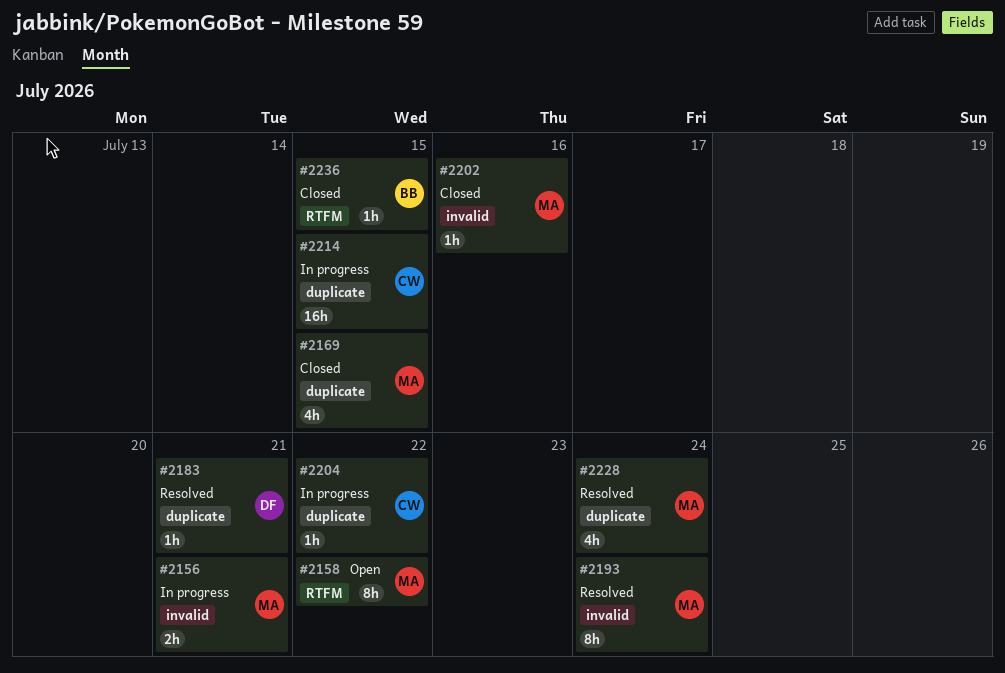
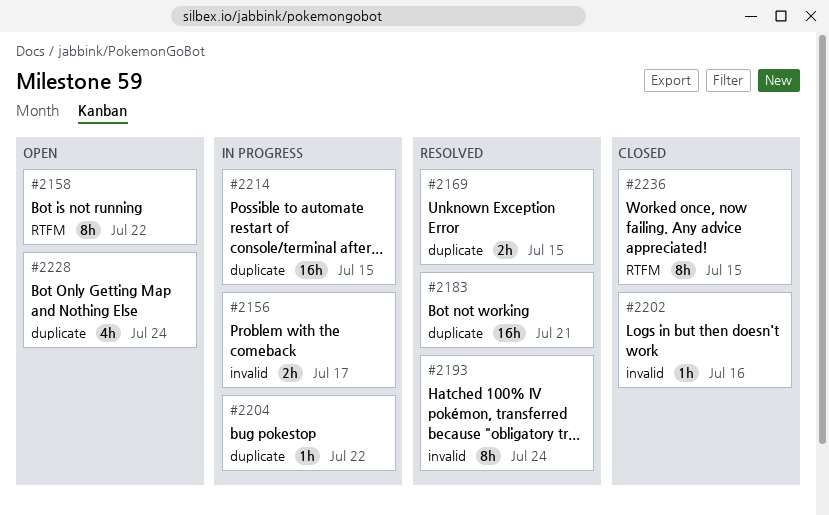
#2156, due: Jul 21 -> Jul 17
#2169, status: Closed -> Resolved
#2169, estimate: 4h -> 2h
#2183, estimate: 1h -> 16h
#2228, status: Resolved -> Open
#2236, estimate: 1h -> 8h

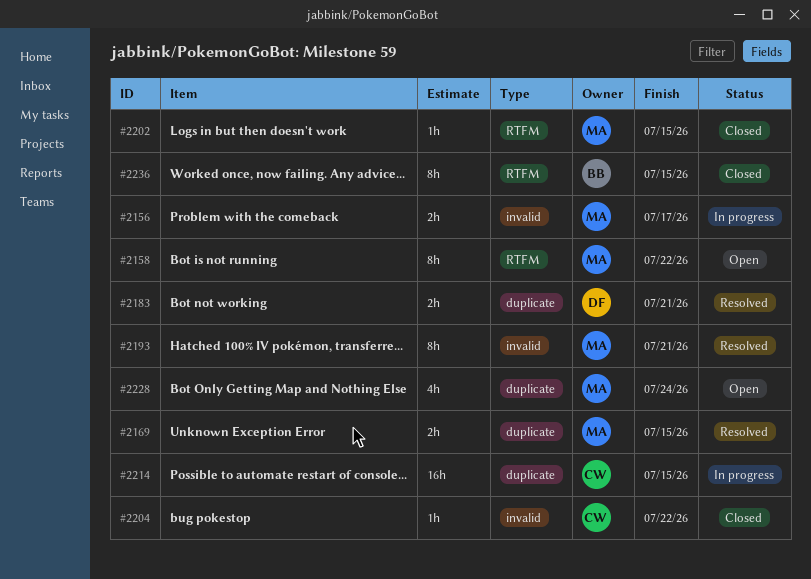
#2183, estimate: 16h -> 2h
#2193, due: Jul 24 -> Jul 21
#2202, label: invalid -> RTFM
#2202, due: Jul 16 -> Jul 15
#2204, status: In progress -> Closed
#2204, label: duplicate -> invalid

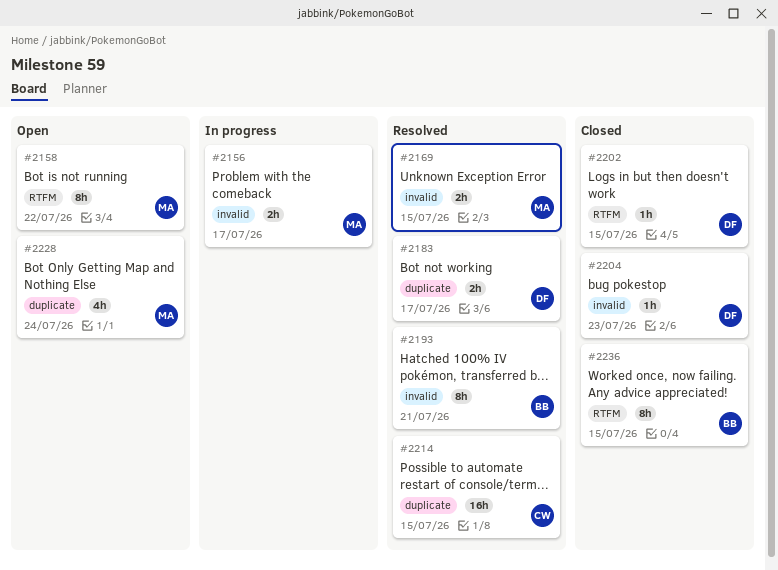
#2169, label: duplicate -> invalid
#2183, due: Jul 21 -> Jul 17
#2193, owner: MA -> BB
#2202, owner: MA -> DF
#2204, owner: CW -> DF
#2204, due: Jul 22 -> Jul 23
#2214, status: In progress -> Resolved

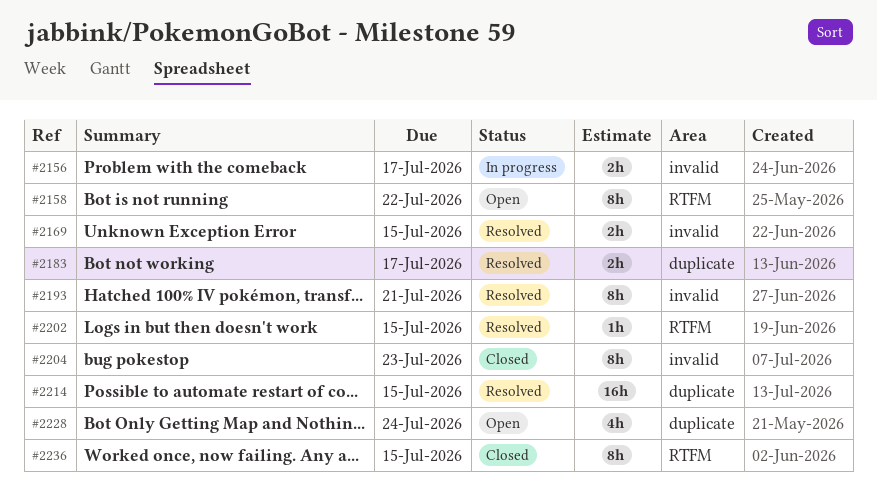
#2202, status: Closed -> Resolved
#2204, estimate: 1h -> 8h

